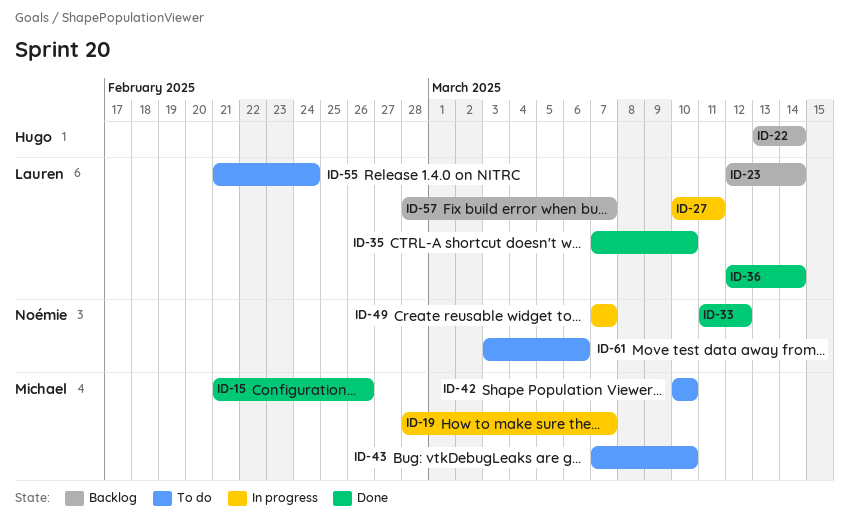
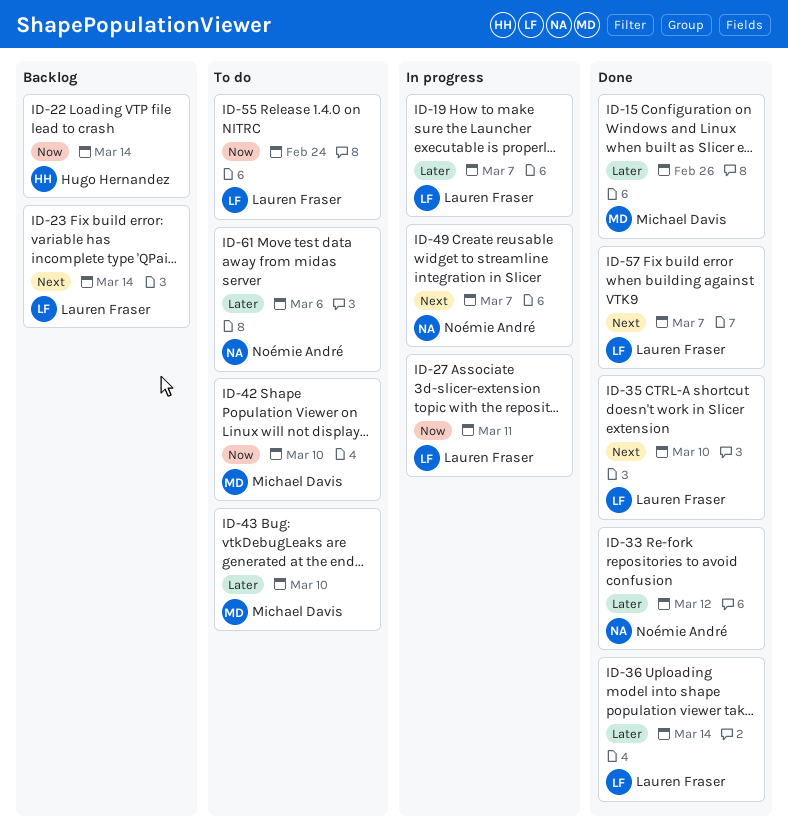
ID-19, owner: Michael Davis -> Lauren Fraser
ID-57, status: Backlog -> Done

